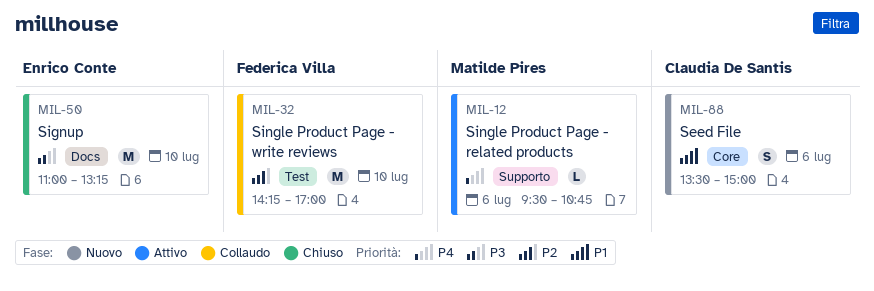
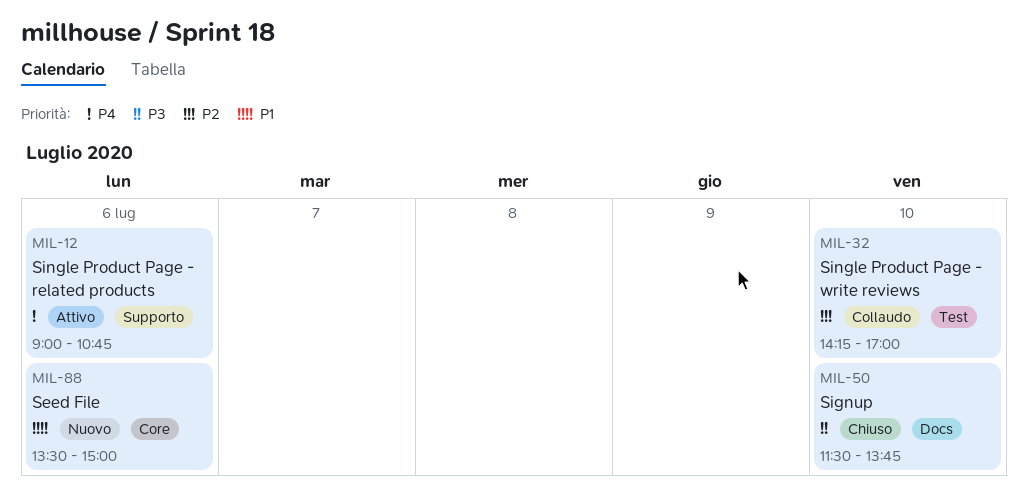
MIL-12, begins: 09:30 -> 09:00
MIL-50, begins: 11:00 -> 11:30
MIL-50, ends: 13:15 -> 13:45

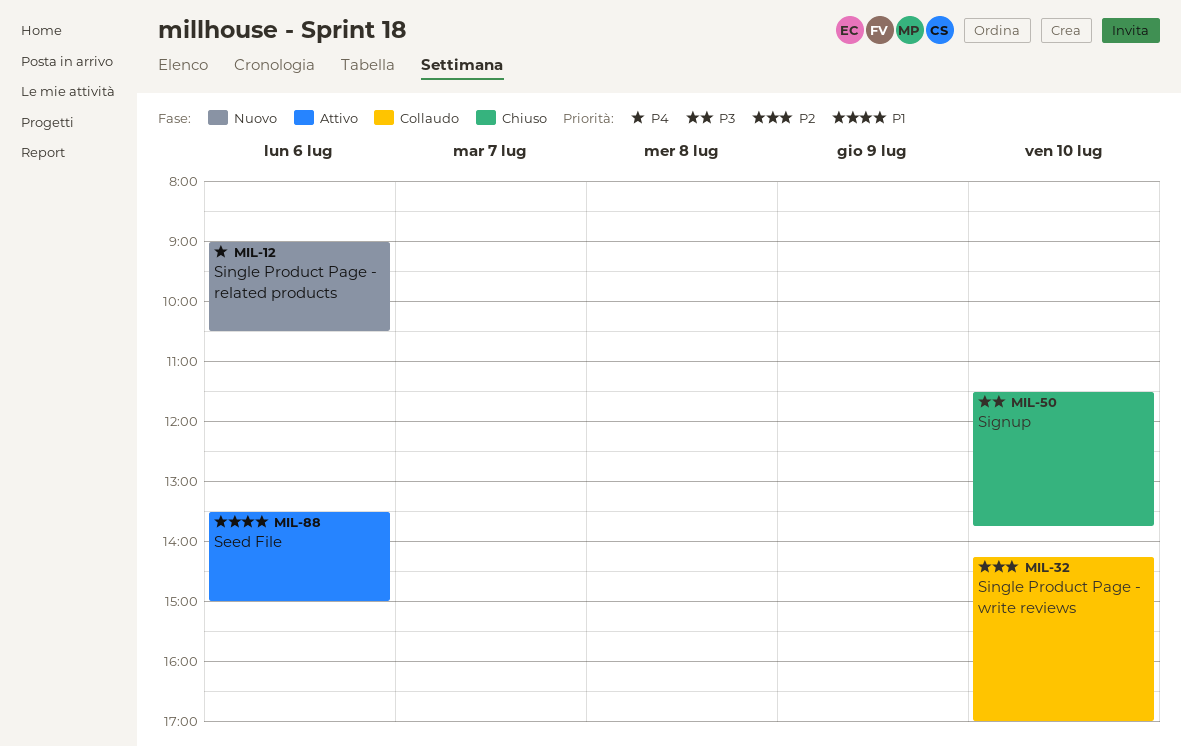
MIL-12, status: Attivo -> Nuovo
MIL-12, ends: 10:45 -> 10:30
MIL-88, status: Nuovo -> Attivo

